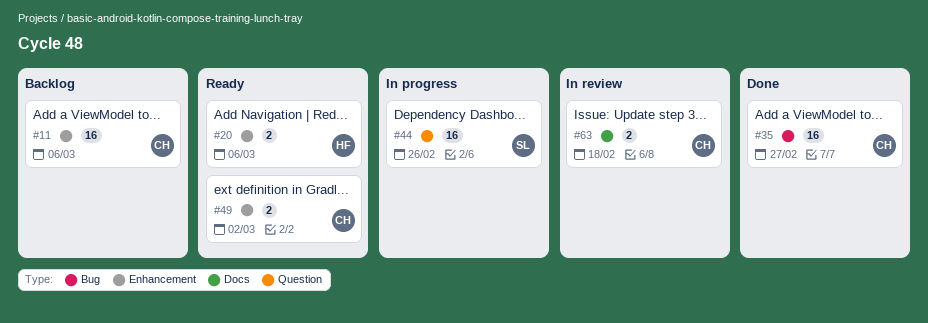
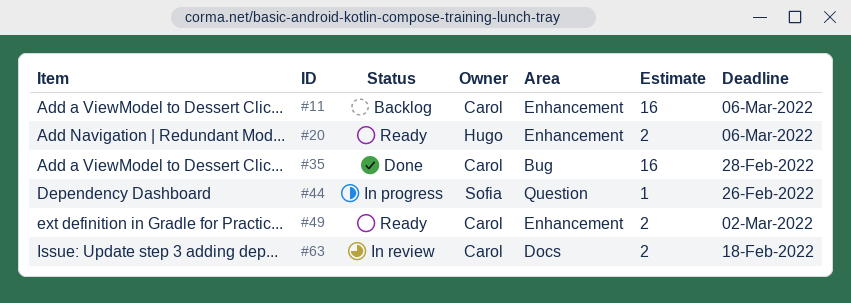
#35, due: Feb 27 -> Feb 28
#44, estimate: 16 -> 1

